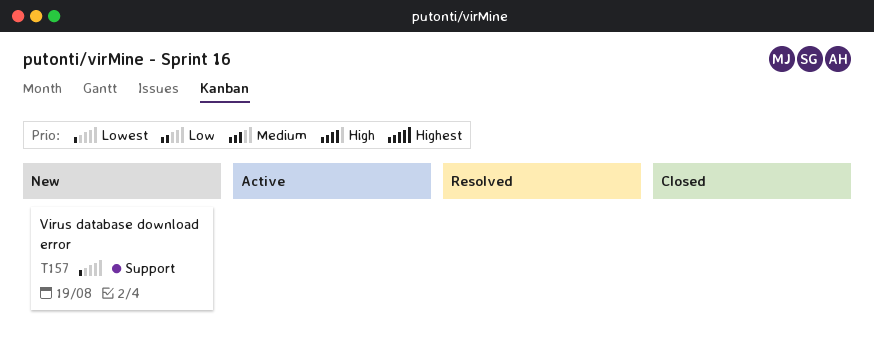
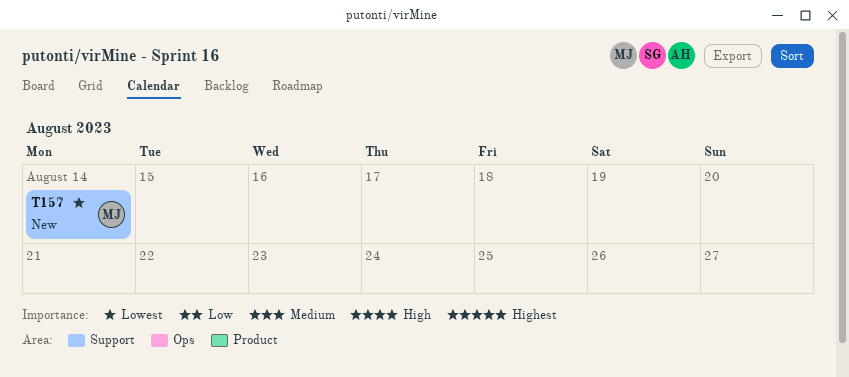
T157, due: Aug 19 -> Aug 14

